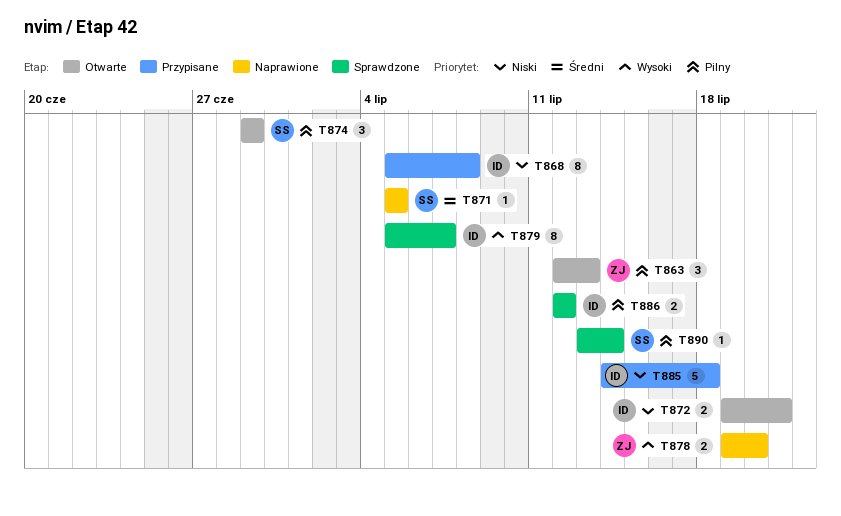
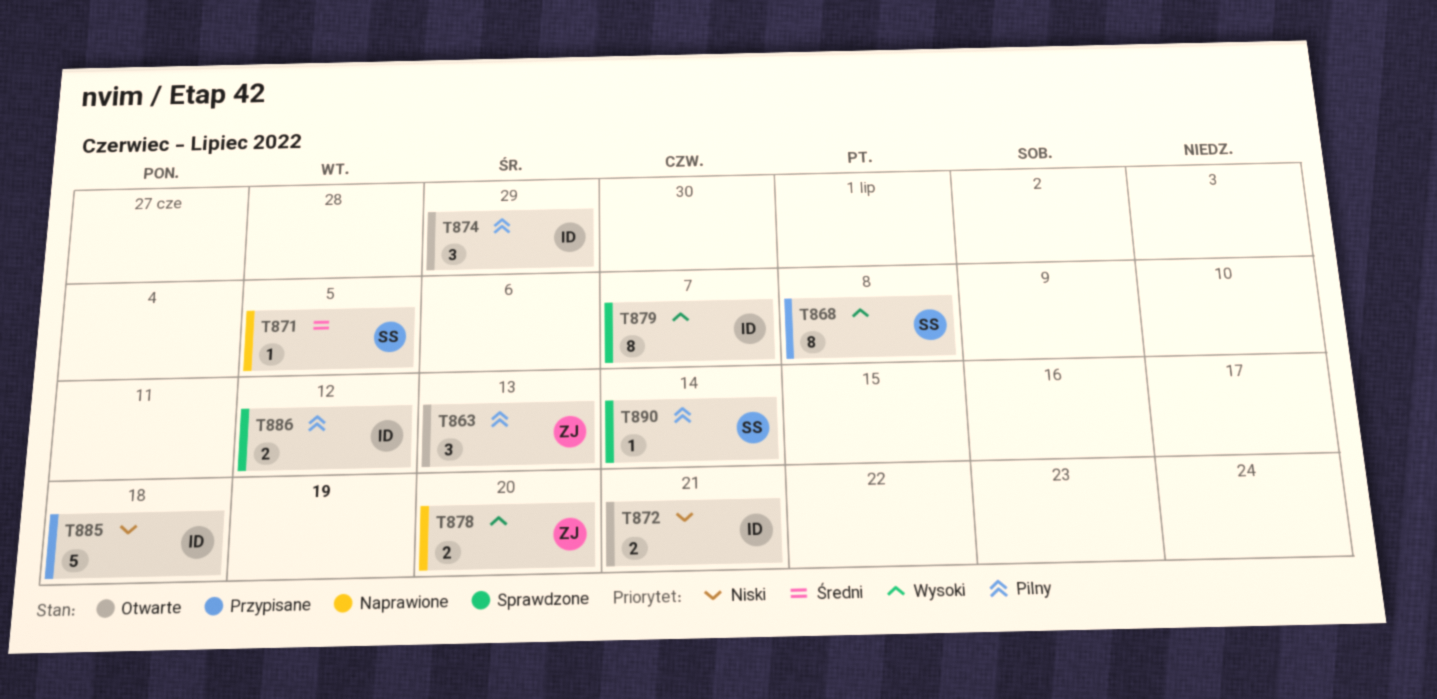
T868, owner: ID -> SS
T868, priority: Niski -> Wysoki
T874, owner: SS -> ID

